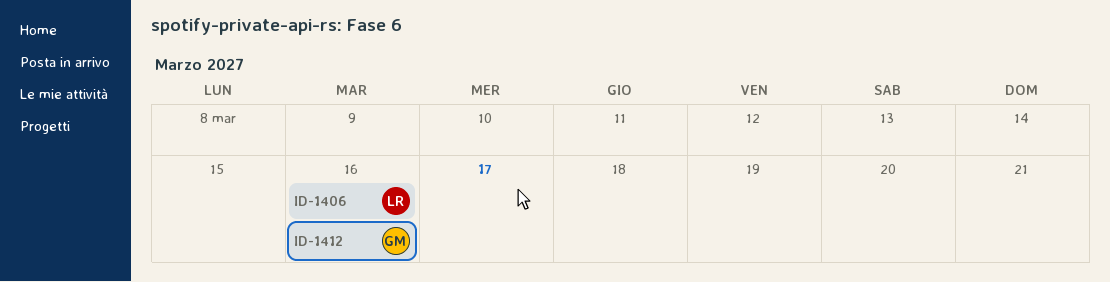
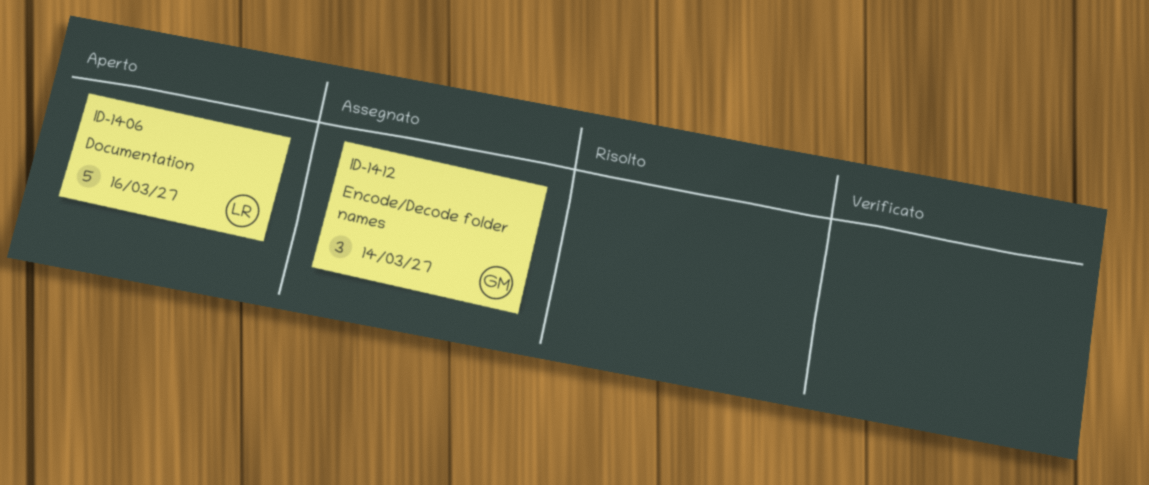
ID-1412, due: Mar 16 -> Mar 14

